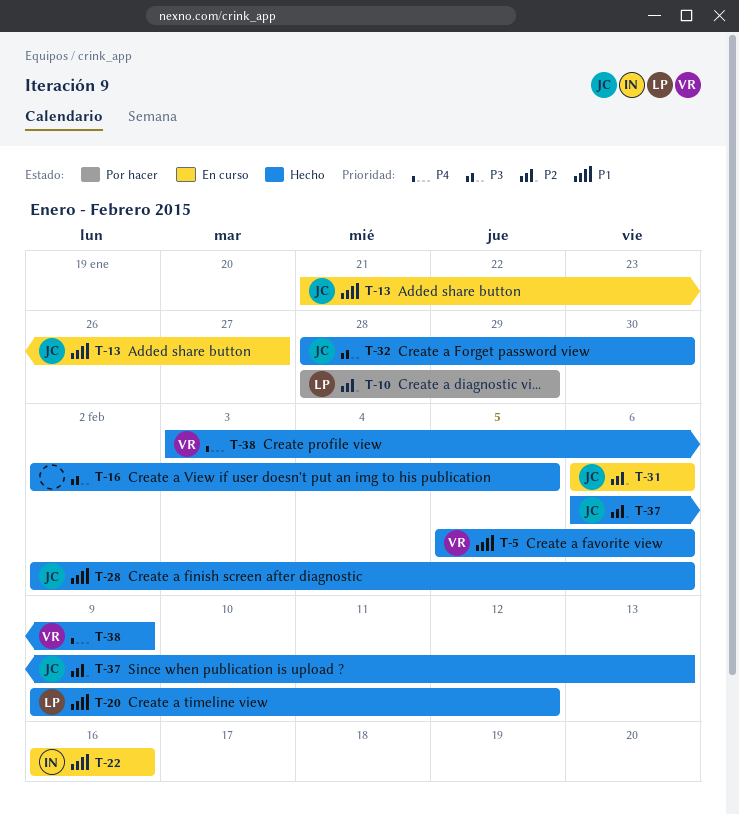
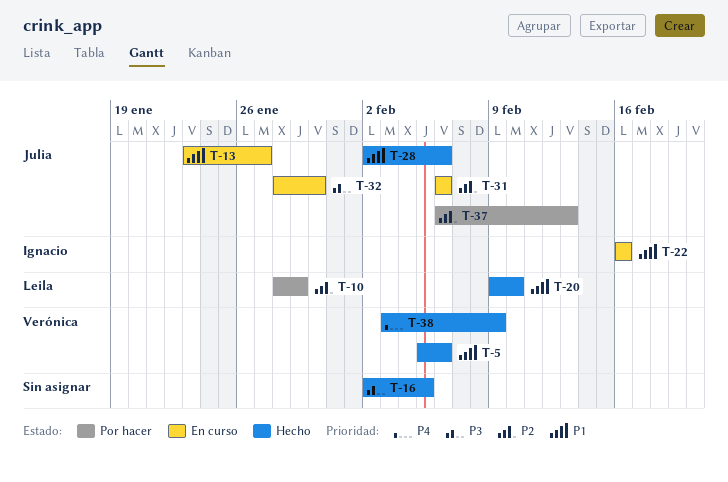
T-13, start: Jan 21 -> Jan 23
T-20, due: Feb 12 -> Feb 10
T-32, status: Hecho -> En curso
T-37, status: Hecho -> Por hacer

